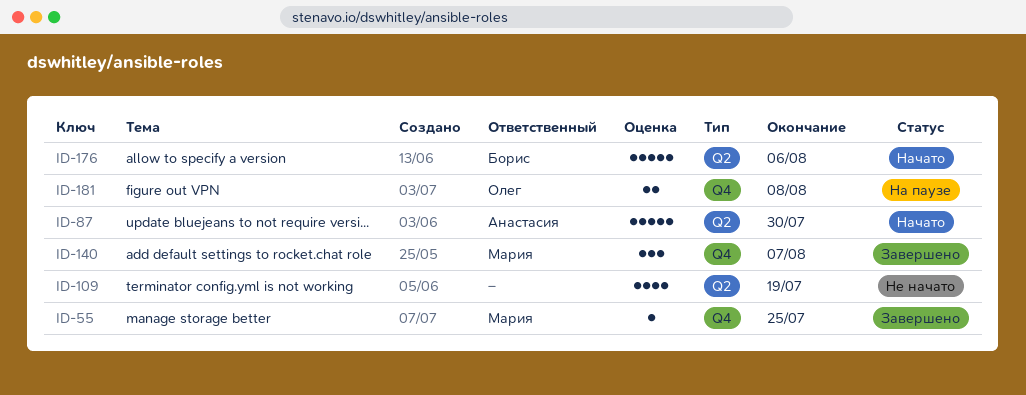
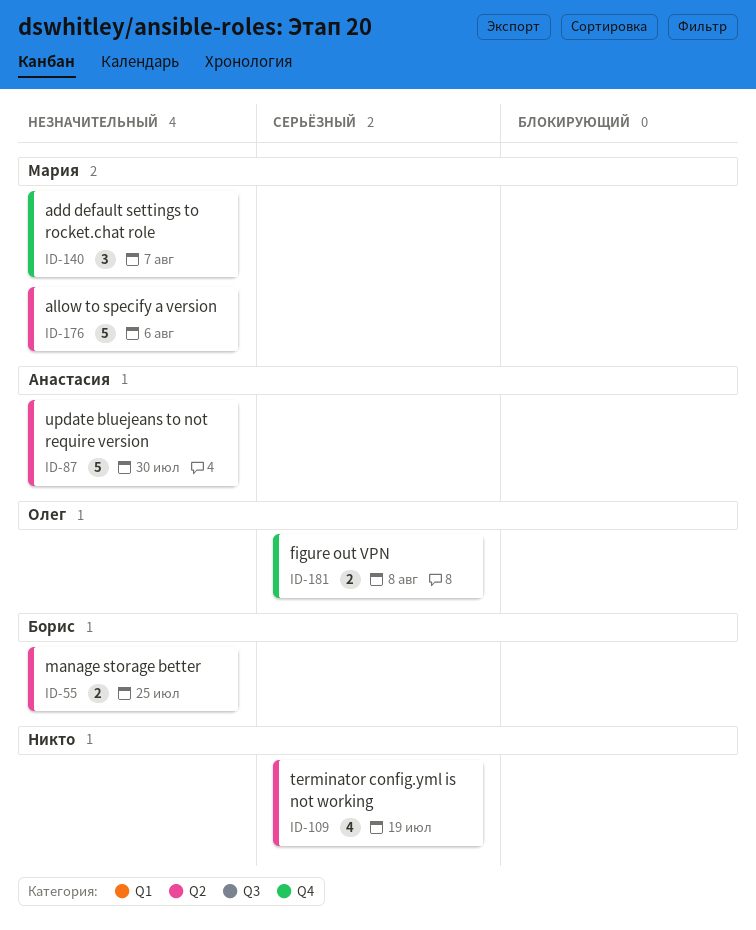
ID-55, owner: Мария -> Борис
ID-55, label: Q4 -> Q2
ID-55, estimate: 1 -> 2
ID-176, owner: Борис -> Мария

